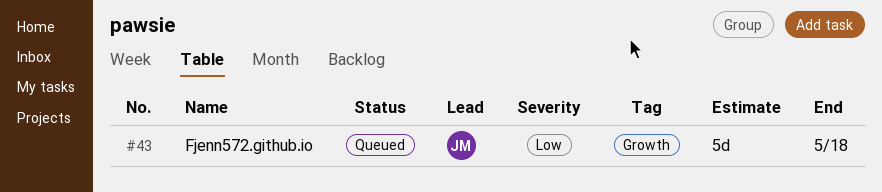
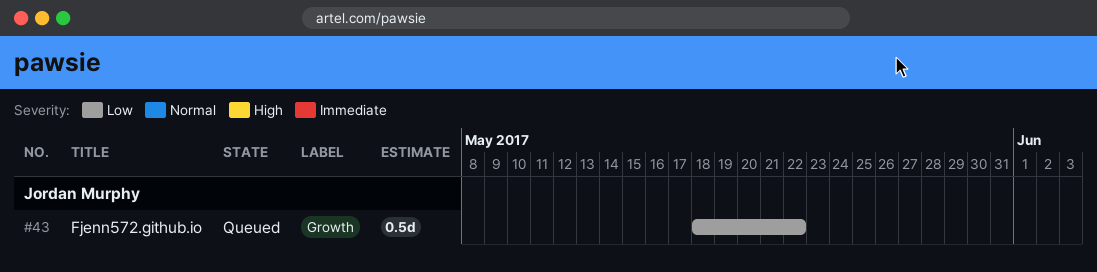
#43, estimate: 5d -> 0.5d
#43, due: May 18 -> May 22

